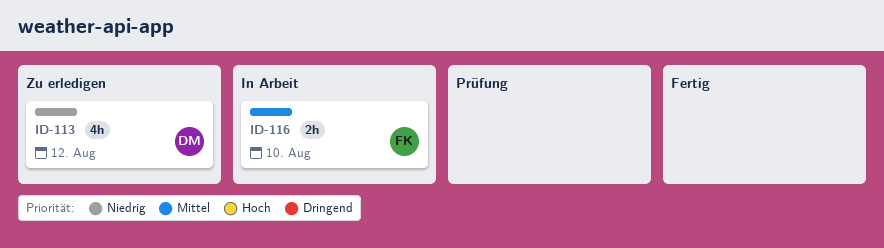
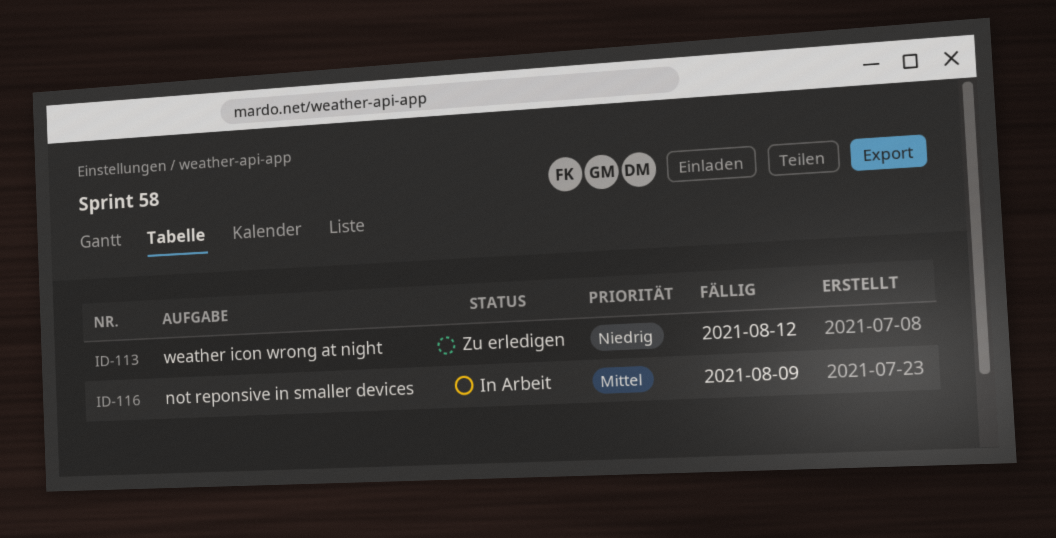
ID-116, due: Aug 10 -> Aug 9

